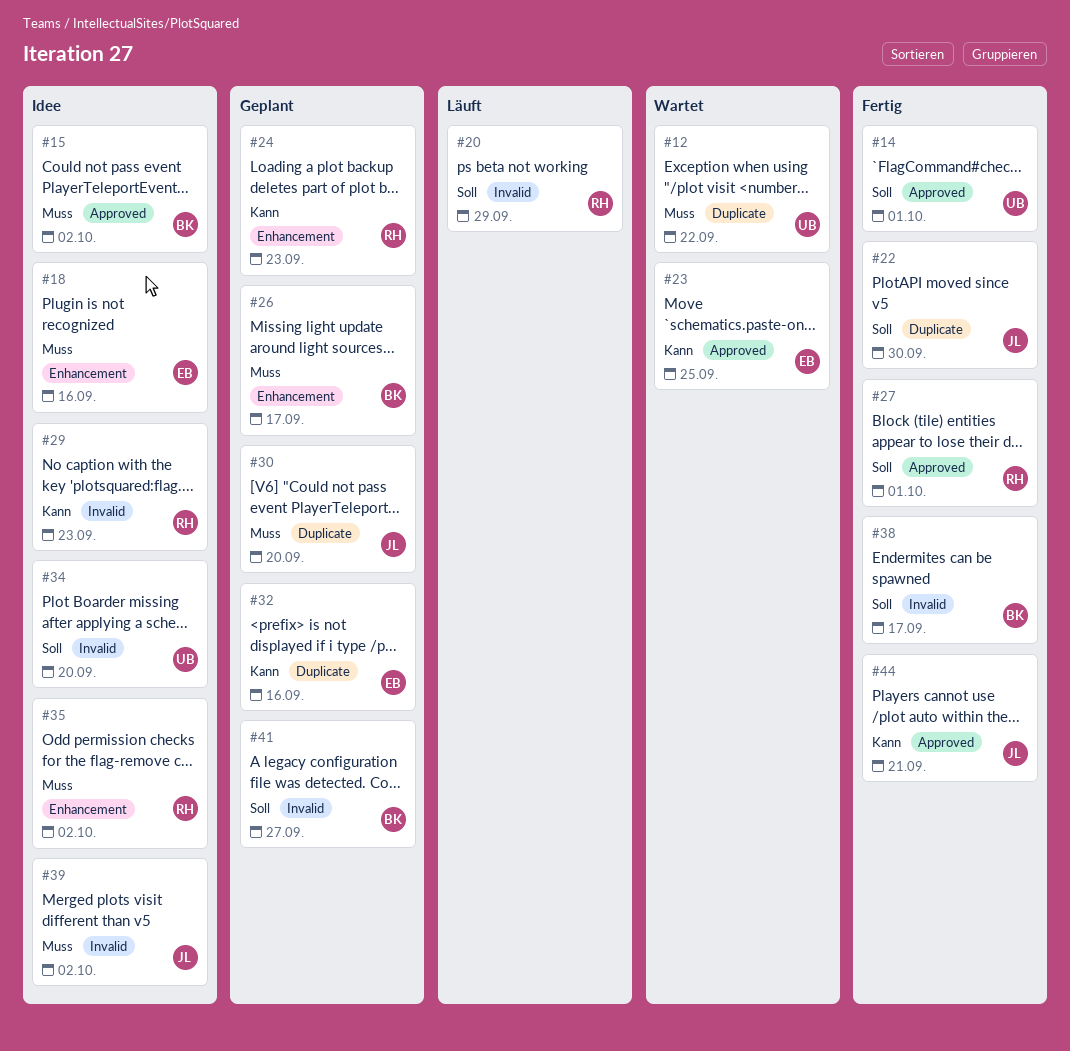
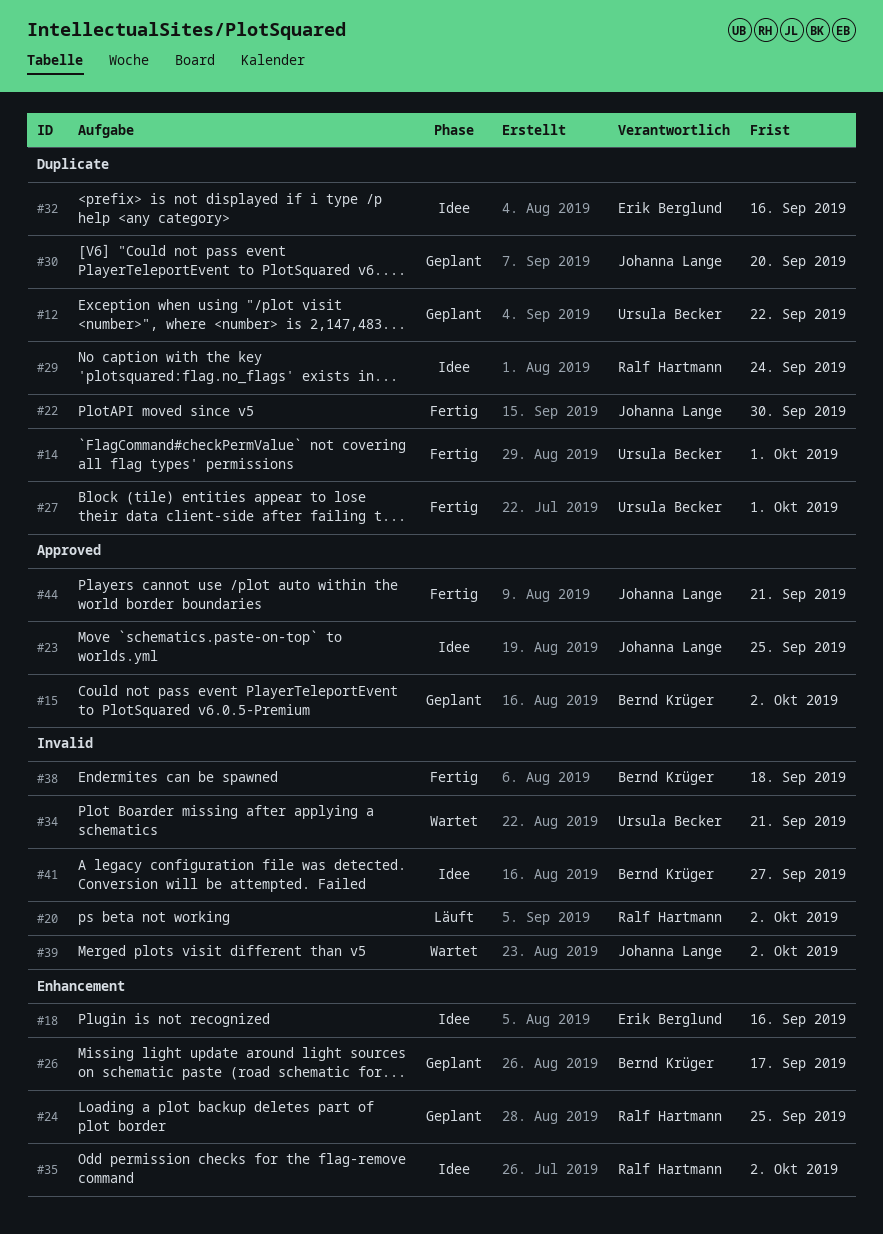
#12, status: Wartet -> Geplant
#14, label: Approved -> Duplicate
#15, status: Idee -> Geplant
#20, due: Sep 29 -> Oct 2
#23, status: Wartet -> Idee
#23, owner: Erik Berglund -> Johanna Lange
#24, due: Sep 23 -> Sep 25
#27, owner: Ralf Hartmann -> Ursula Becker
#27, label: Approved -> Duplicate
#29, label: Invalid -> Duplicate
#29, due: Sep 23 -> Sep 24
#32, status: Geplant -> Idee
#34, status: Idee -> Wartet
#34, due: Sep 20 -> Sep 21
#38, due: Sep 17 -> Sep 18
#39, status: Idee -> Wartet
#41, status: Geplant -> Idee

